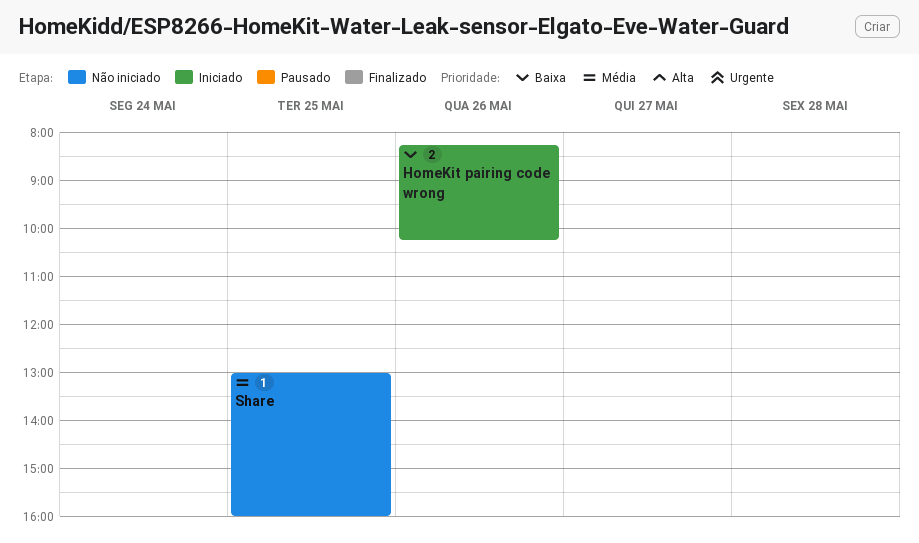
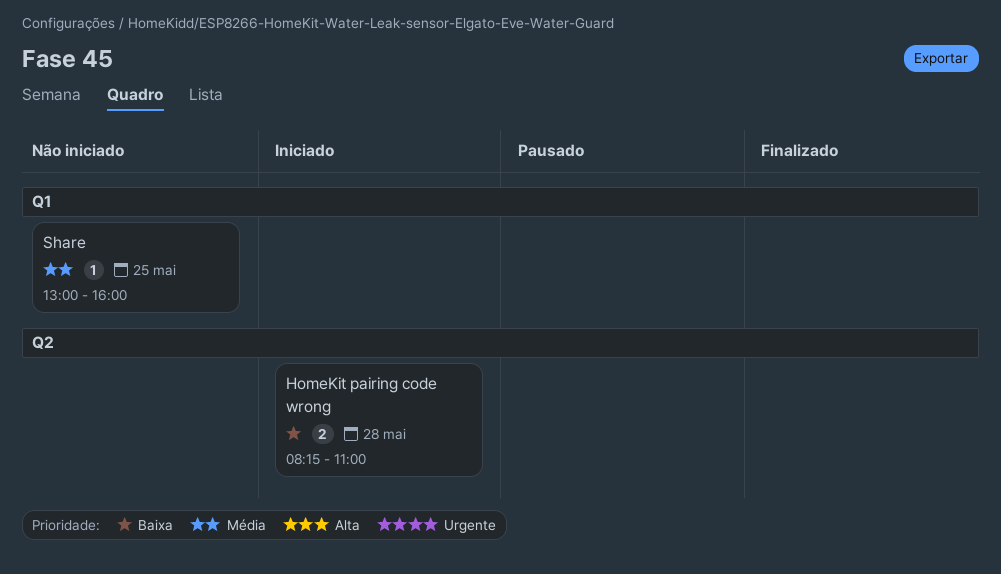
HomeKit pairing code wrong, day: May 26 -> May 28
HomeKit pairing code wrong, ends: 10:15 -> 11:00

